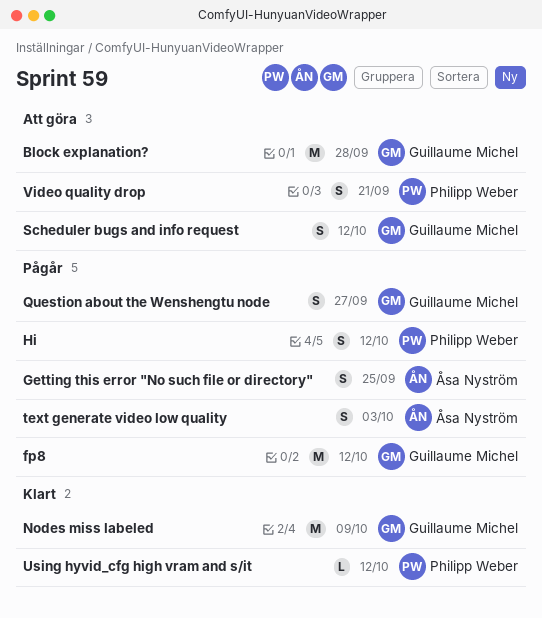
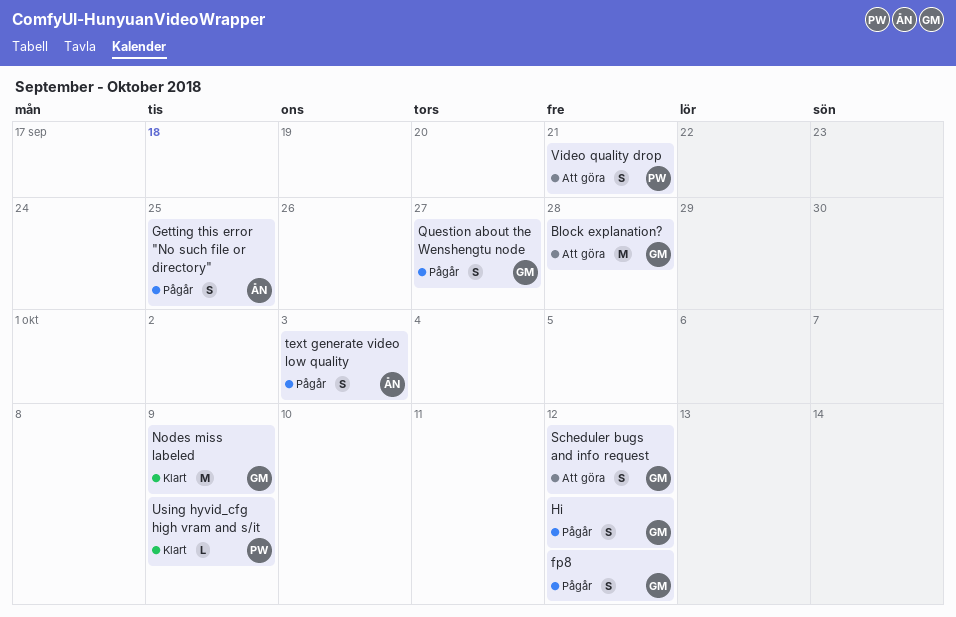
fp8, estimate: M -> S
Hi, owner: Philipp Weber -> Guillaume Michel
Using hyvid_cfg high vram and s/it, due: Oct 12 -> Oct 9

